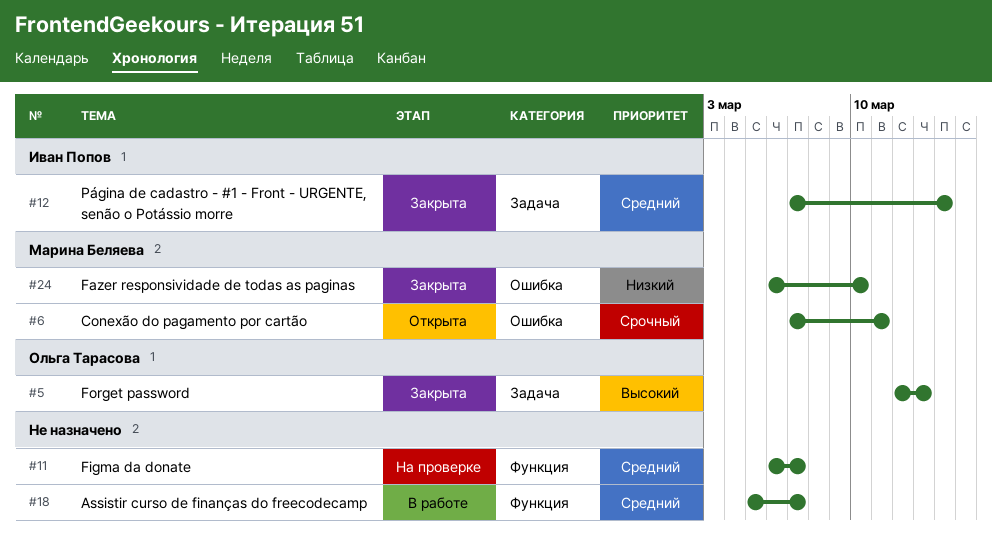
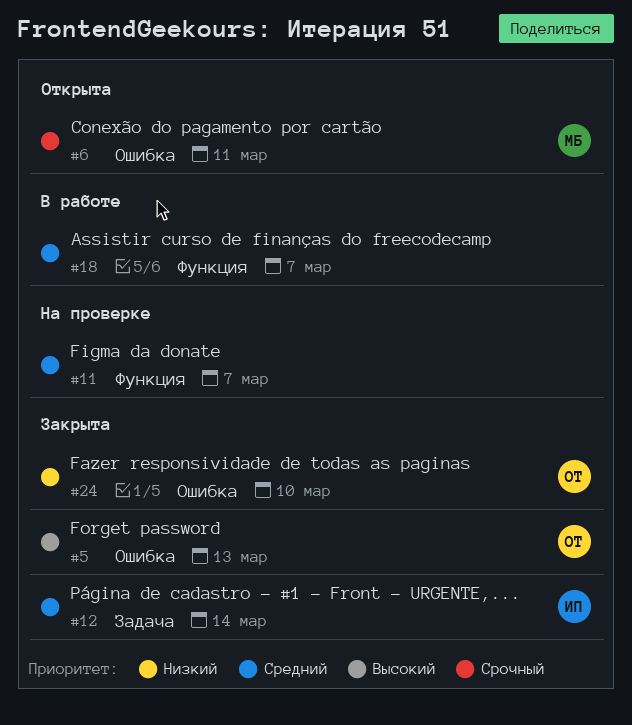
#5, label: Задача -> Ошибка
#24, owner: Марина Беляева -> Ольга Тарасова

